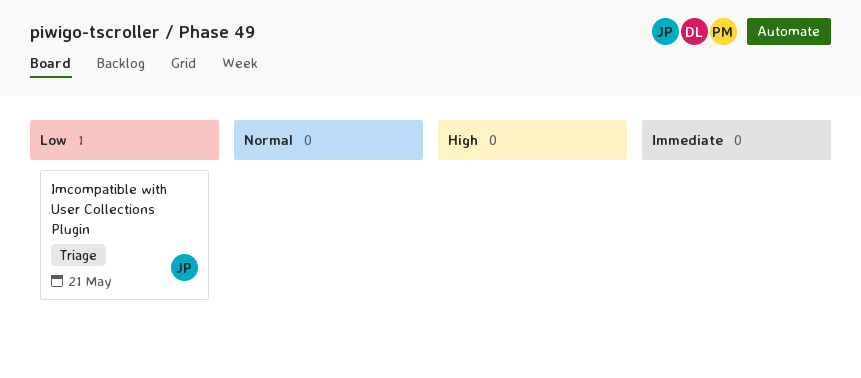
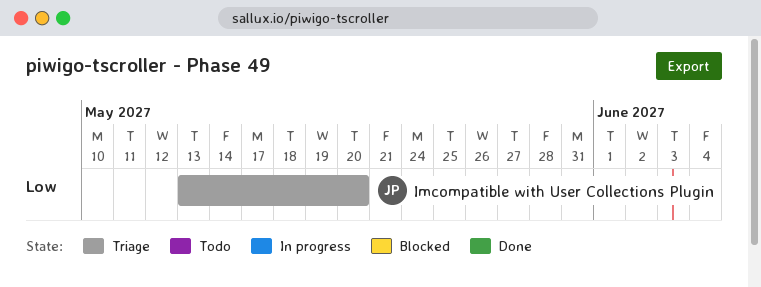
Imcompatible with User Collections Plugin, due: May 21 -> May 20

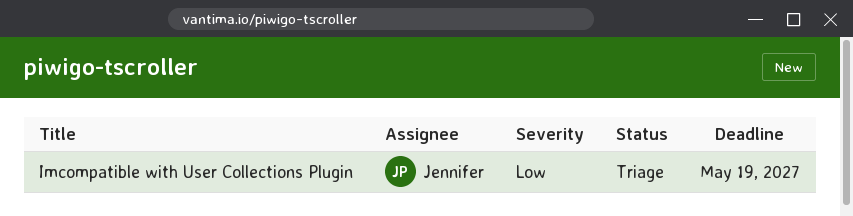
Imcompatible with User Collections Plugin, due: May 20 -> May 19

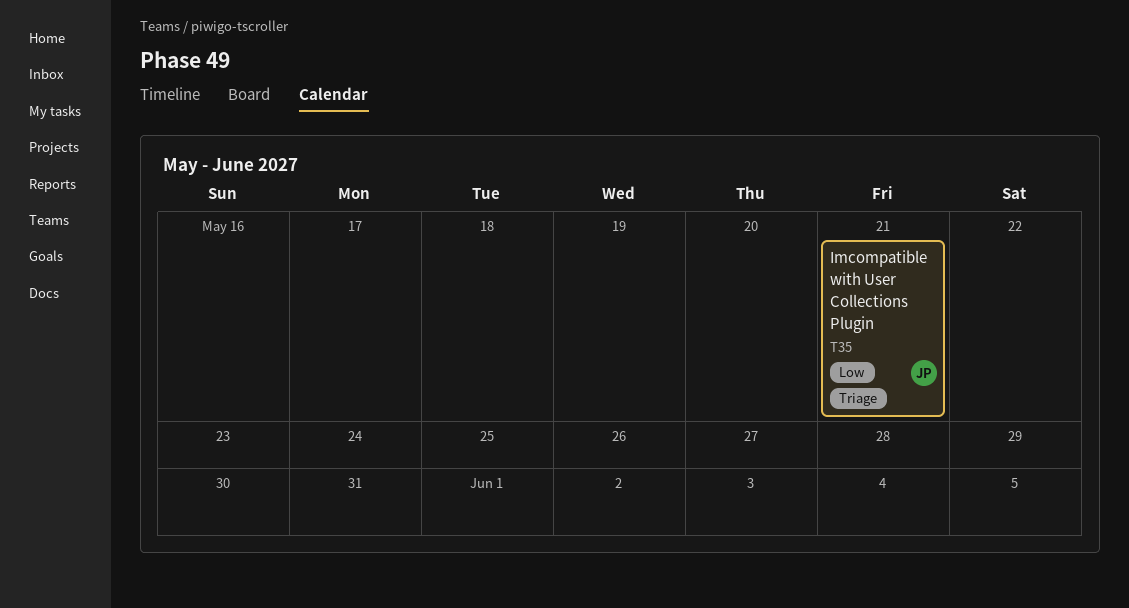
Imcompatible with User Collections Plugin, due: May 19 -> May 21

